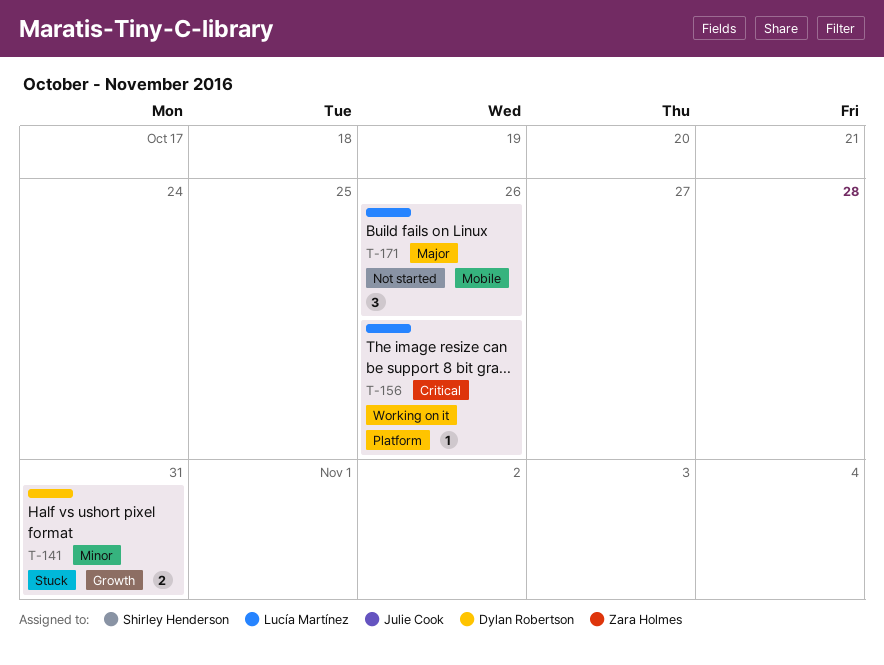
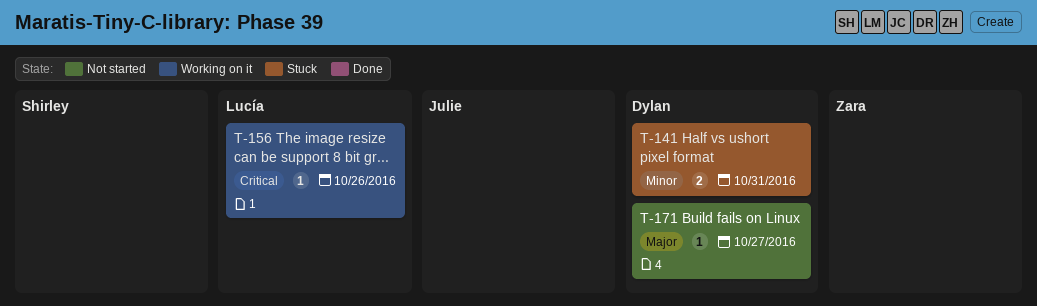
T-171, owner: Lucía Martínez -> Dylan Robertson
T-171, estimate: 3 -> 1
T-171, due: Oct 26 -> Oct 27

